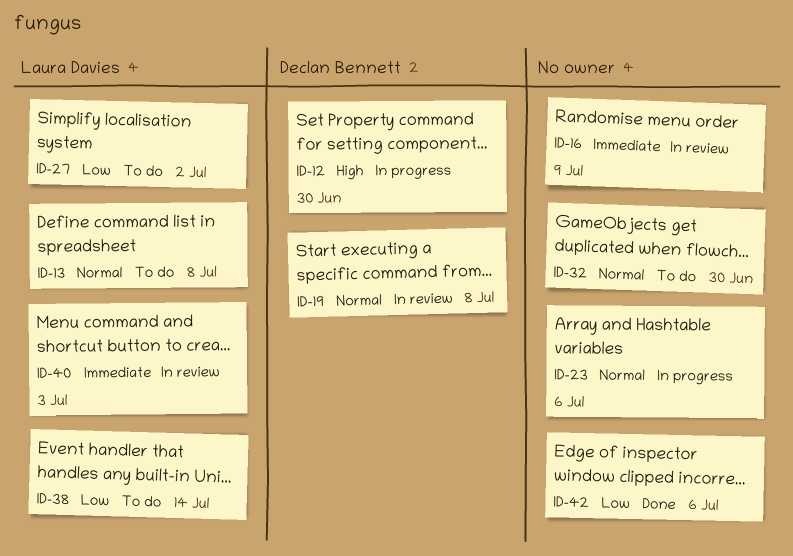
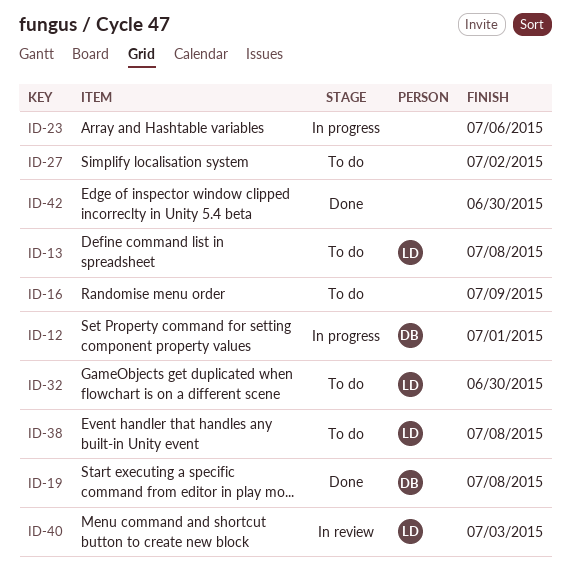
ID-12, due: Jun 30 -> Jul 1
ID-16, status: In review -> To do
ID-19, status: In review -> Done
ID-27, owner: Laura Davies -> none
ID-32, owner: none -> Laura Davies
ID-38, due: Jul 14 -> Jul 8
ID-42, due: Jul 6 -> Jun 30

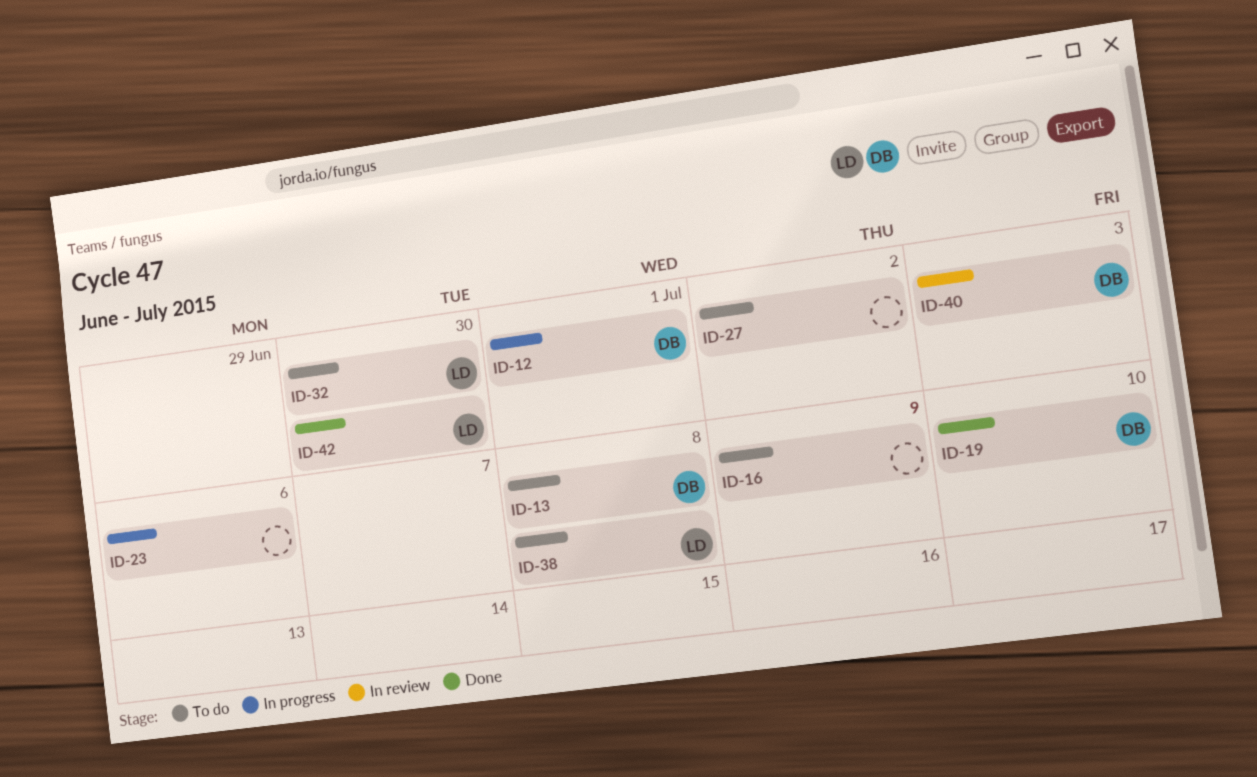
ID-13, owner: LD -> DB
ID-19, due: Jul 8 -> Jul 10
ID-40, owner: LD -> DB
ID-42, owner: none -> LD

